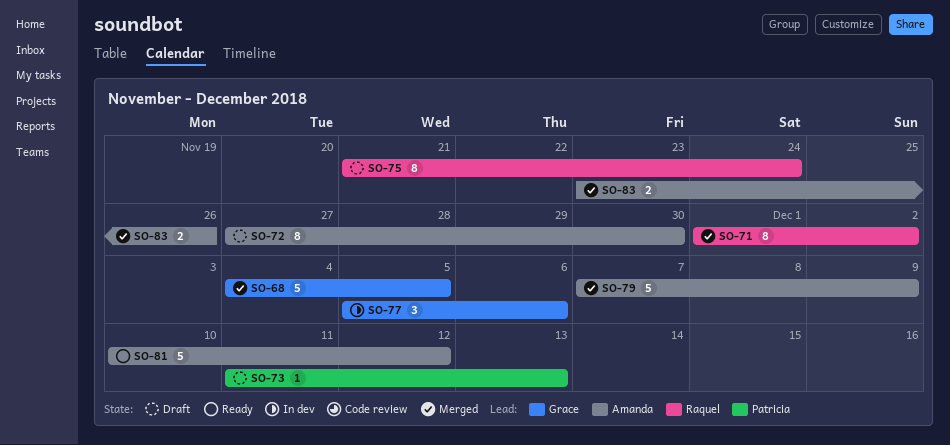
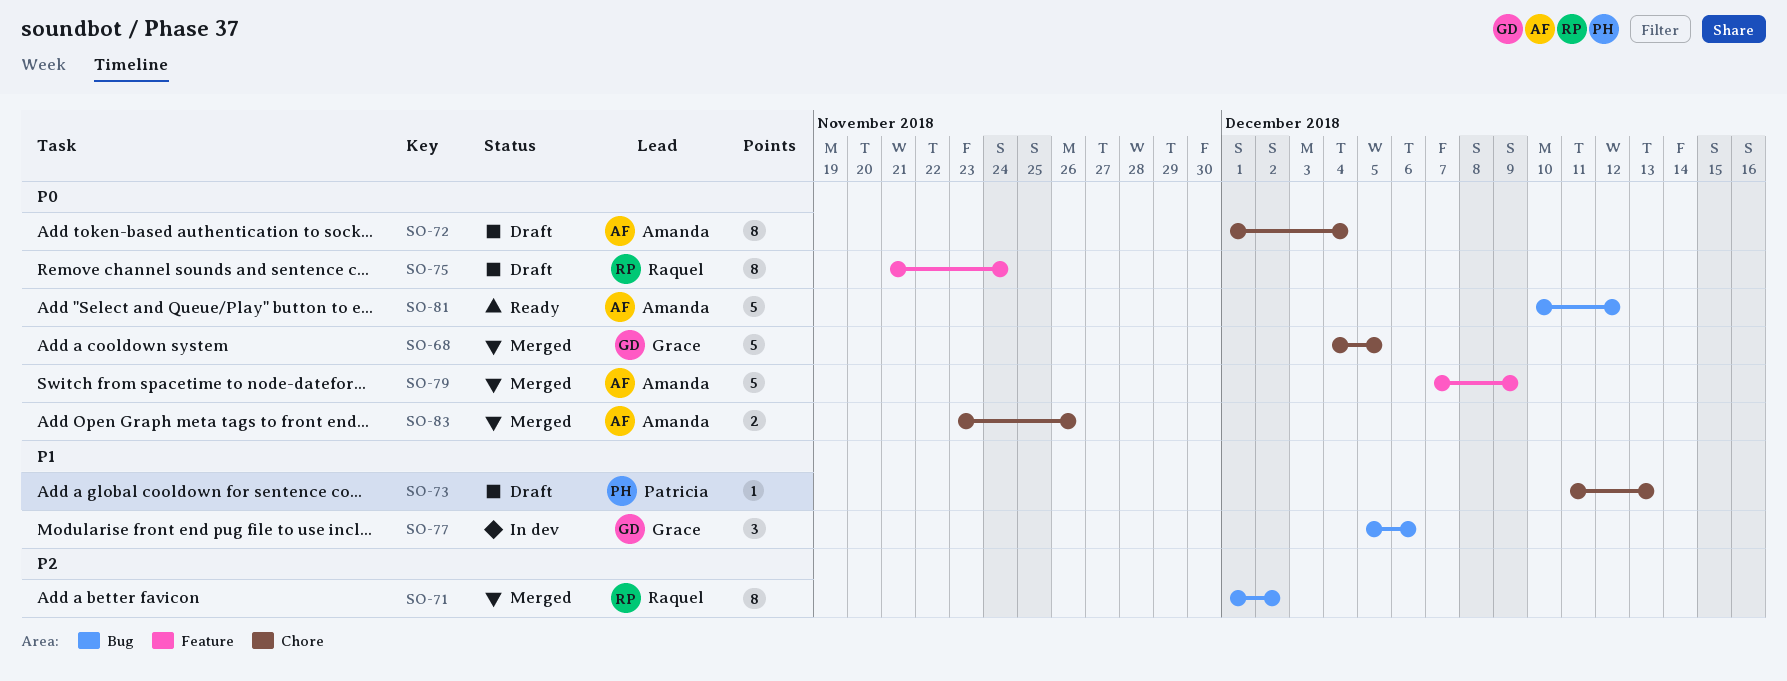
SO-72, start: Nov 27 -> Dec 1
SO-72, due: Nov 30 -> Dec 4

